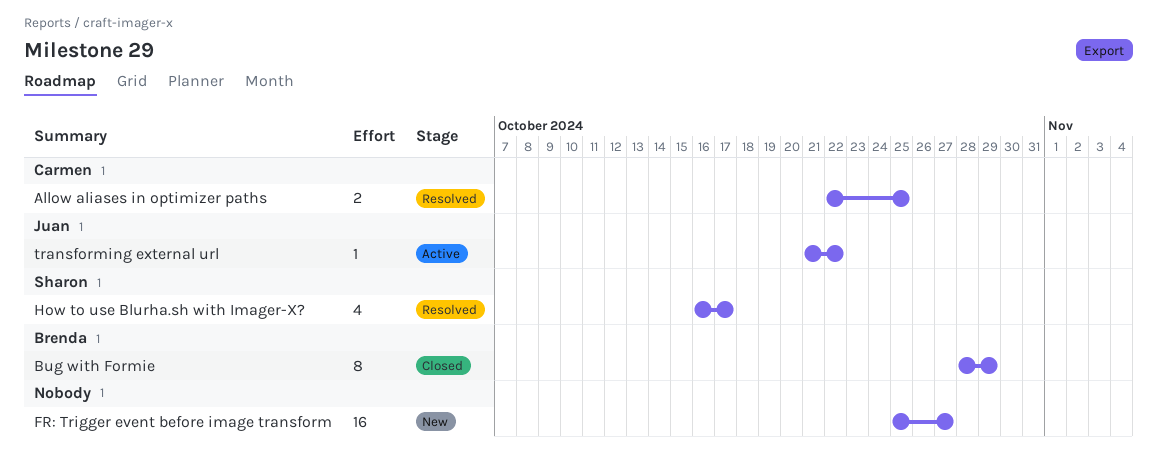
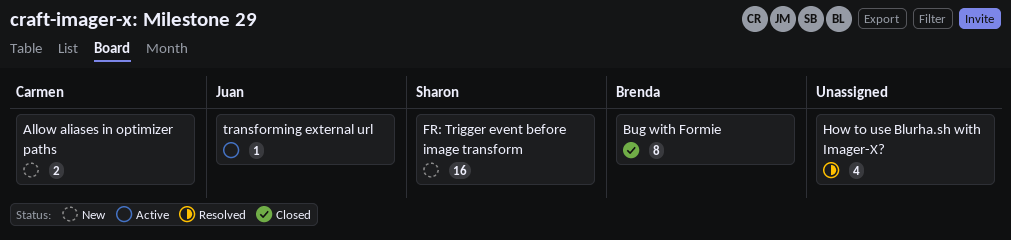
Allow aliases in optimizer paths, status: Resolved -> New
FR: Trigger event before image transform, owner: none -> Sharon
How to use Blurha.sh with Imager-X?, owner: Sharon -> none

